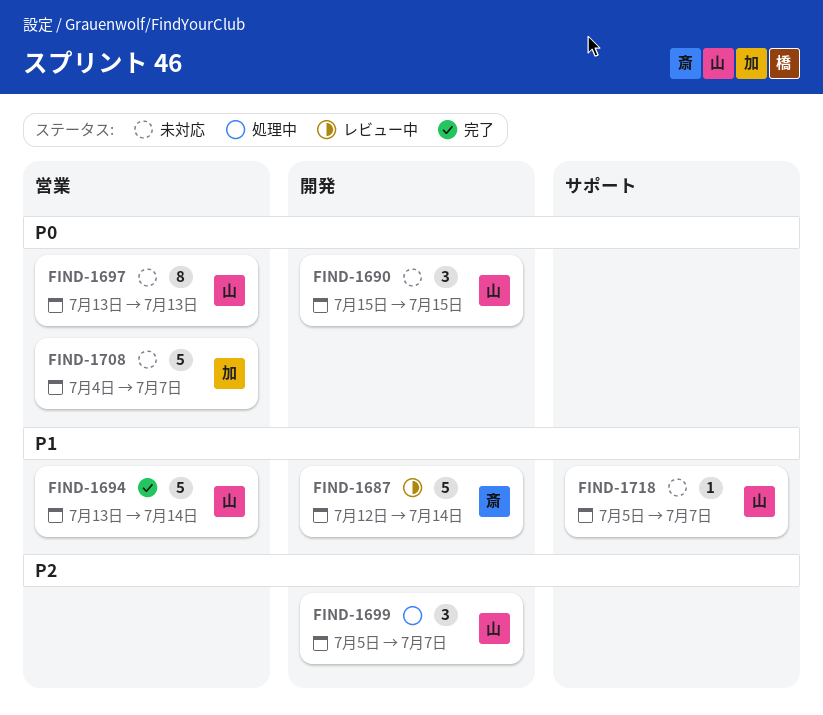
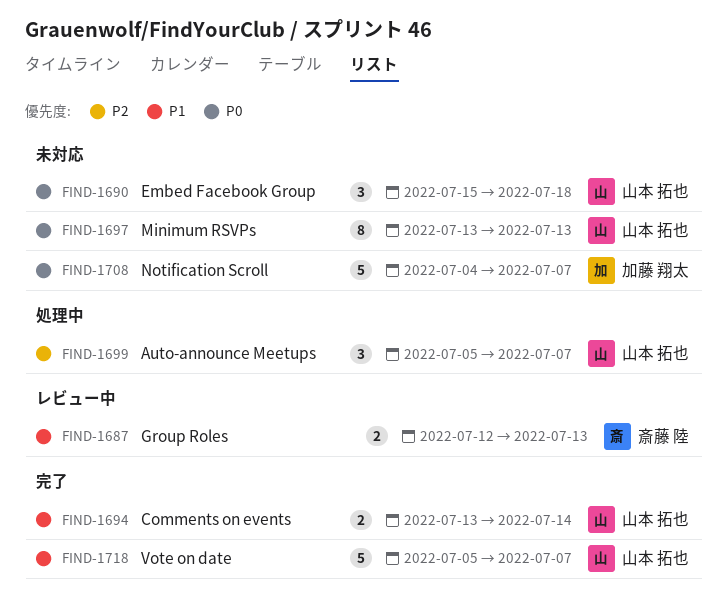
FIND-1687, estimate: 5 -> 2
FIND-1687, due: Jul 14 -> Jul 13
FIND-1690, due: Jul 15 -> Jul 18
FIND-1694, estimate: 5 -> 2
FIND-1718, status: 未対応 -> 完了
FIND-1718, estimate: 1 -> 5

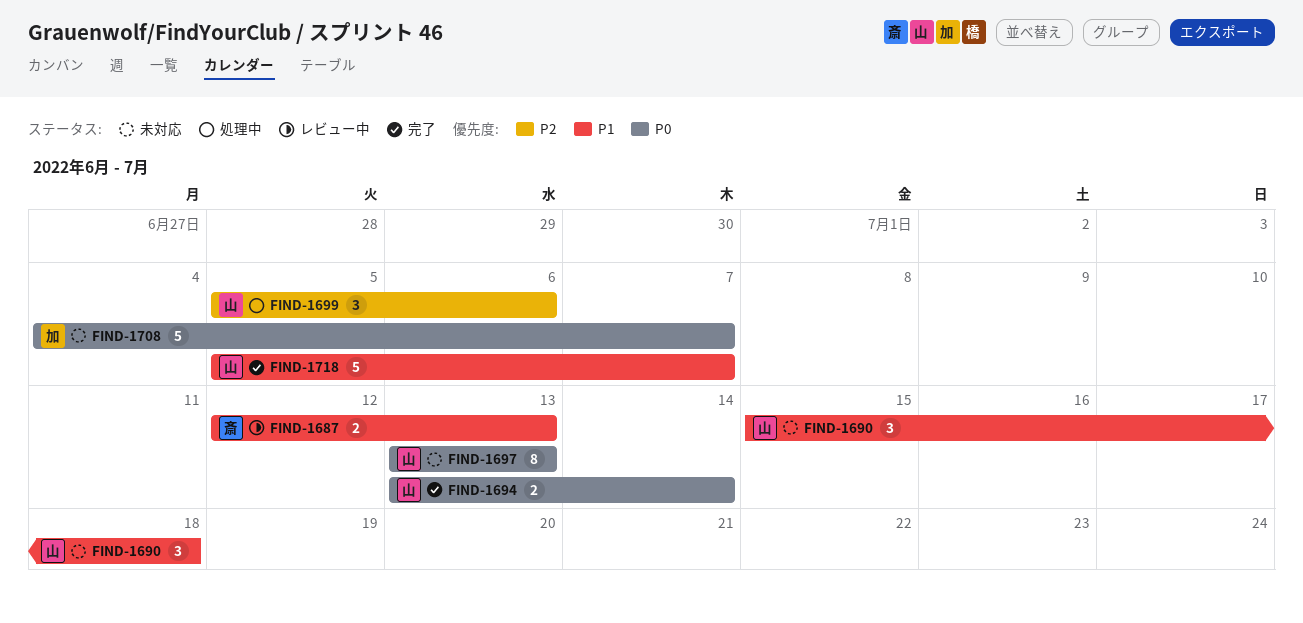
FIND-1690, priority: P0 -> P1
FIND-1694, priority: P1 -> P0
FIND-1699, due: Jul 7 -> Jul 6

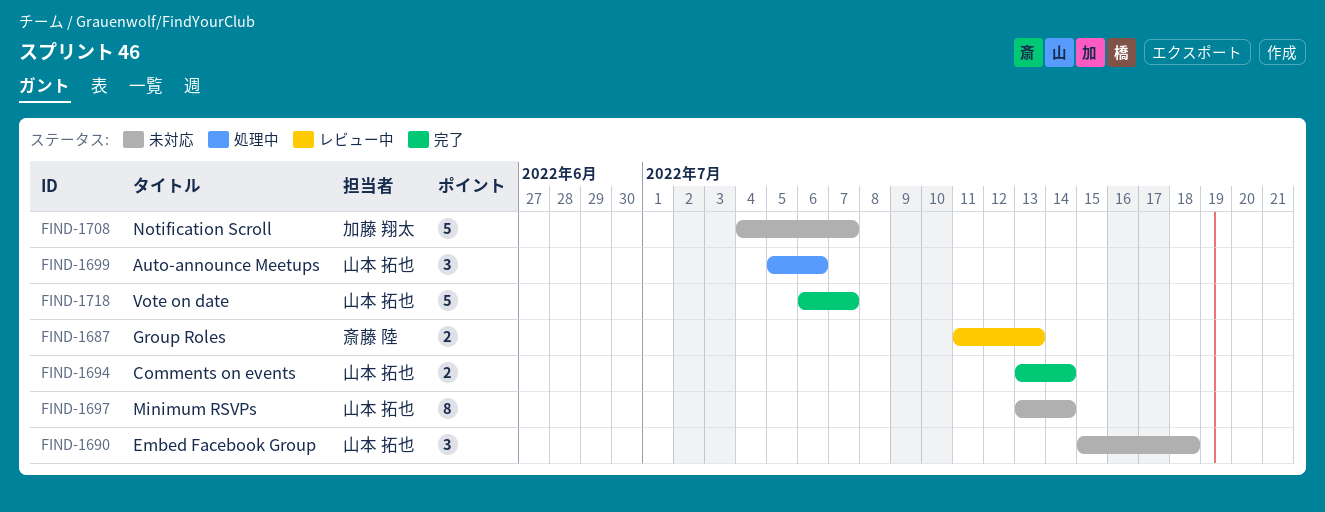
FIND-1687, start: Jul 12 -> Jul 11
FIND-1697, due: Jul 13 -> Jul 14
FIND-1718, start: Jul 5 -> Jul 6

